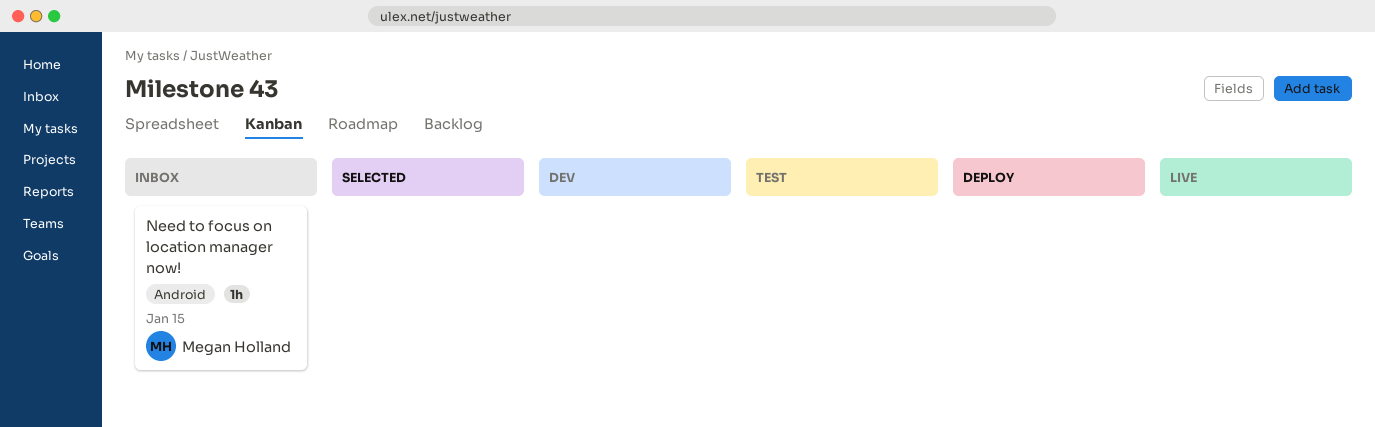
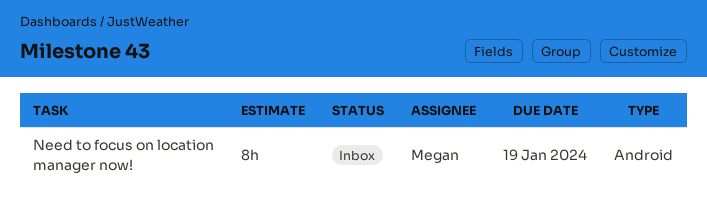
Need to focus on location manager now!, estimate: 1h -> 8h
Need to focus on location manager now!, due: Jan 15 -> Jan 19

